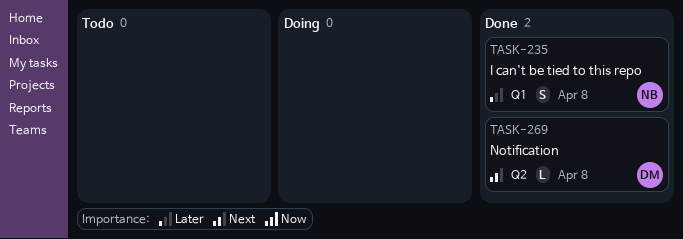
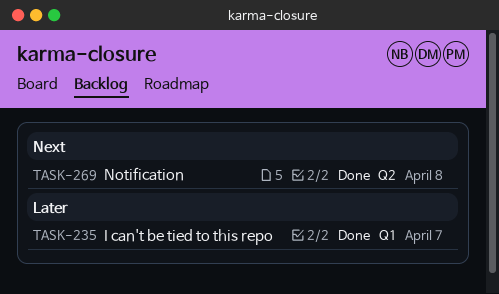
TASK-235, due: Apr 8 -> Apr 7

